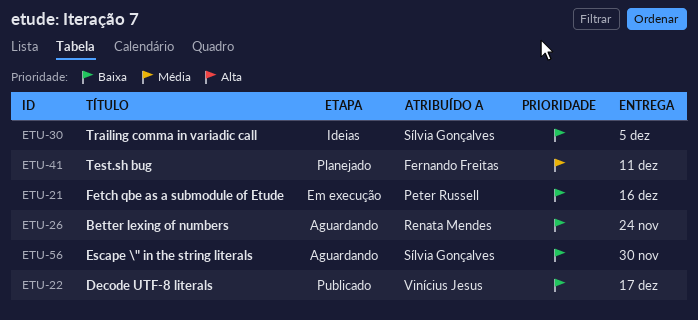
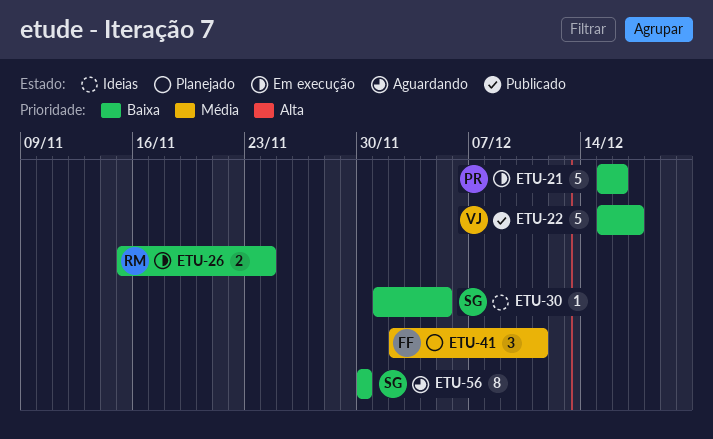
ETU-26, status: Aguardando -> Em execução

